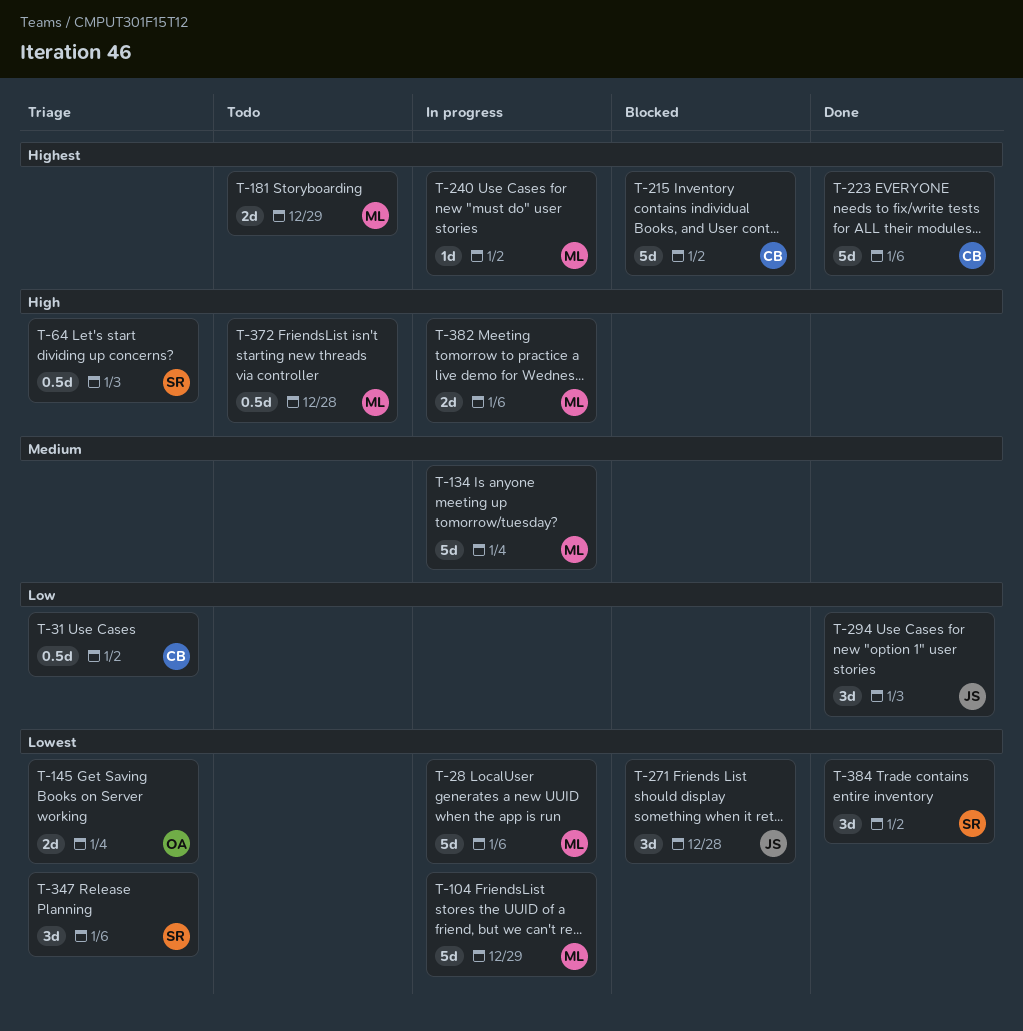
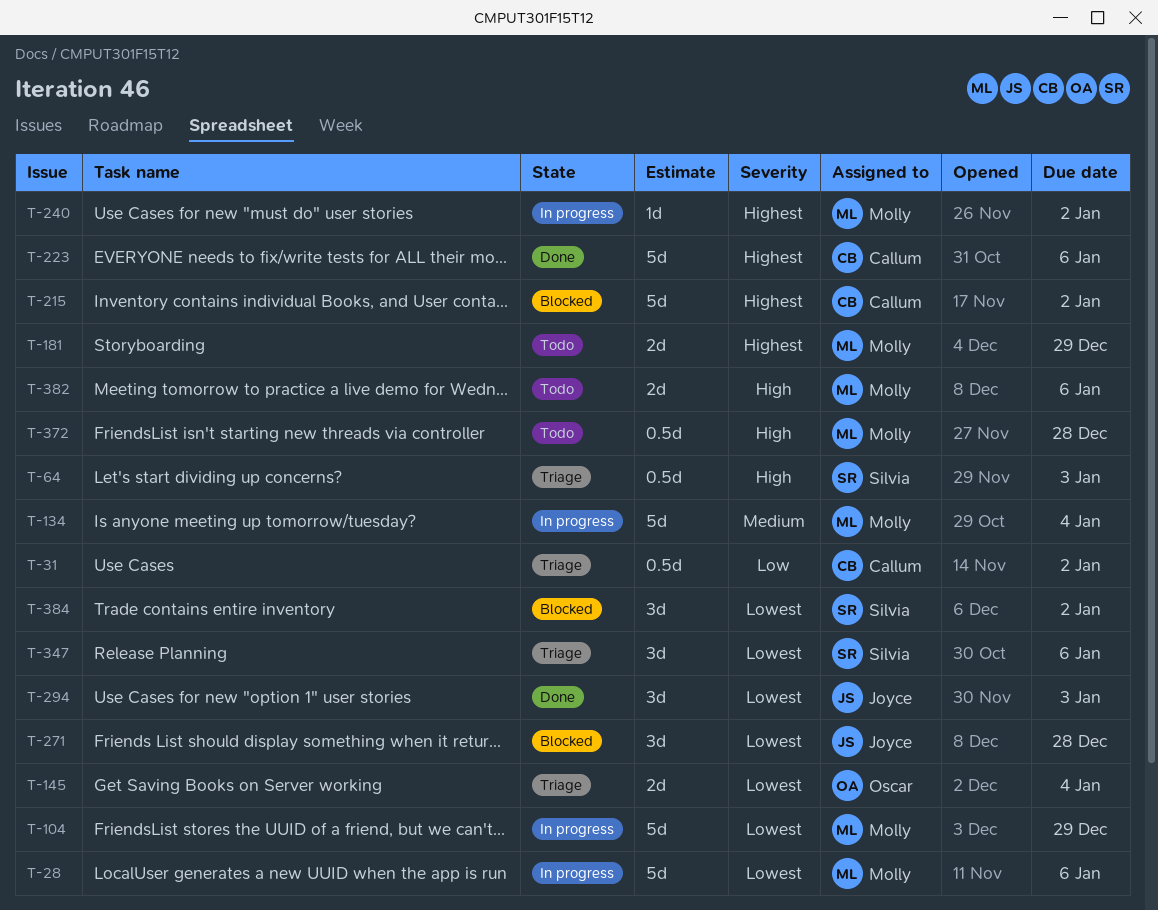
T-294, priority: Low -> Lowest
T-382, status: In progress -> Todo
T-384, status: Done -> Blocked

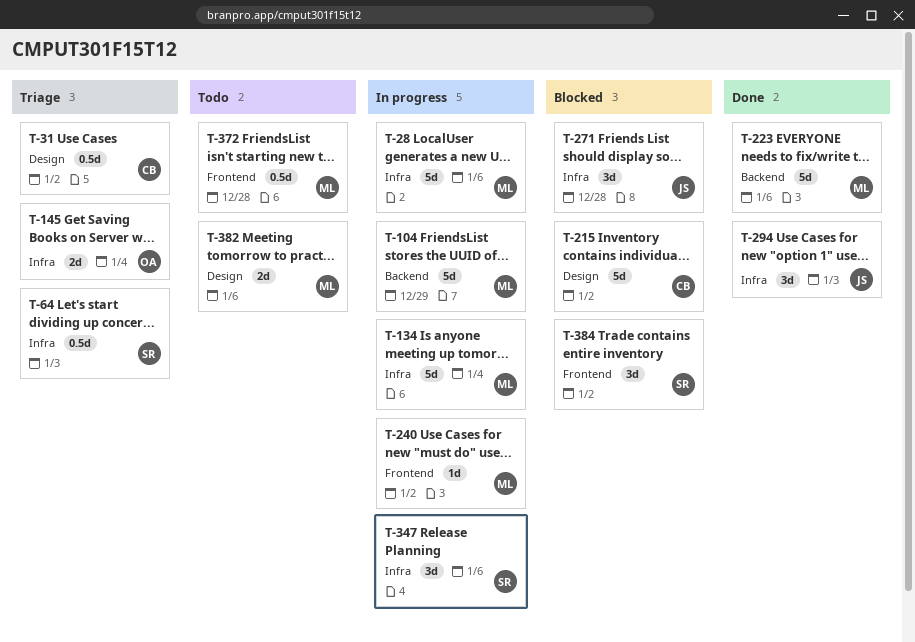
T-181: present -> none
T-223, owner: Callum -> Molly
T-347, status: Triage -> In progress

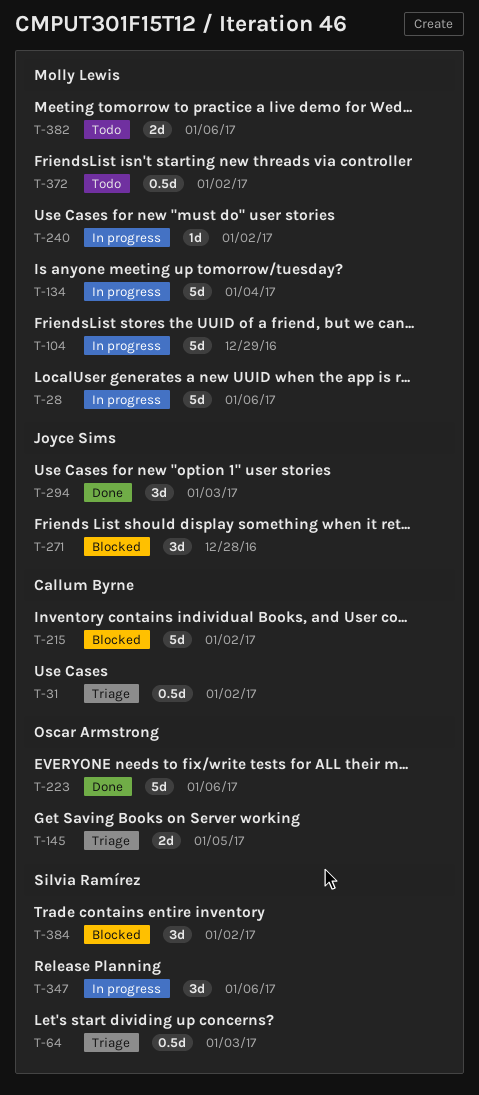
T-145, due: Jan 4 -> Jan 5
T-223, owner: Molly Lewis -> Oscar Armstrong
T-372, due: Dec 28 -> Jan 2

